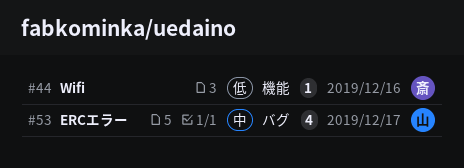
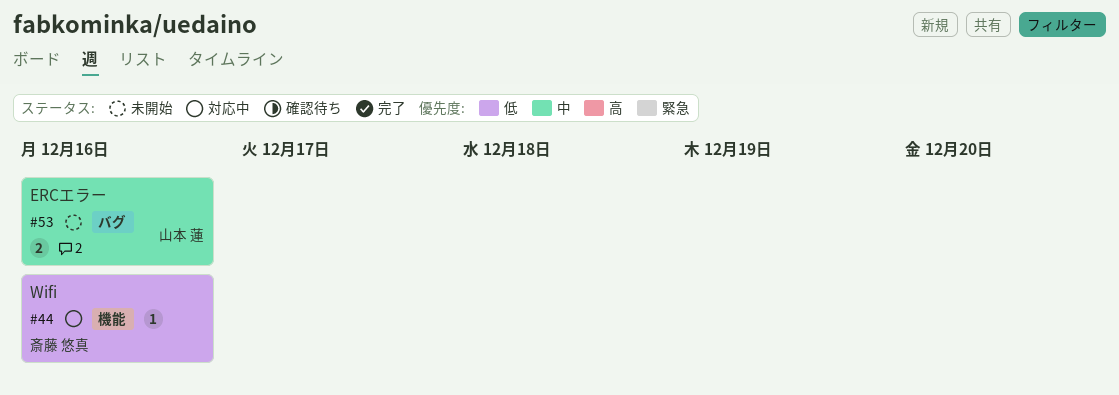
#53, estimate: 4 -> 2
#53, due: Dec 17 -> Dec 16

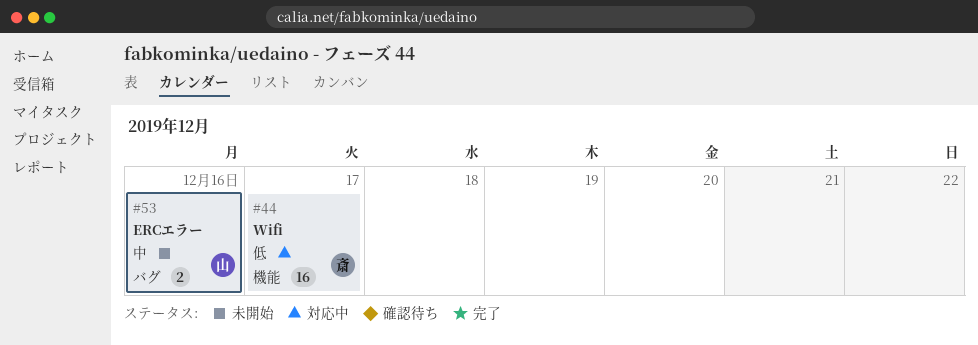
#44, estimate: 1 -> 16
#44, due: Dec 16 -> Dec 17

